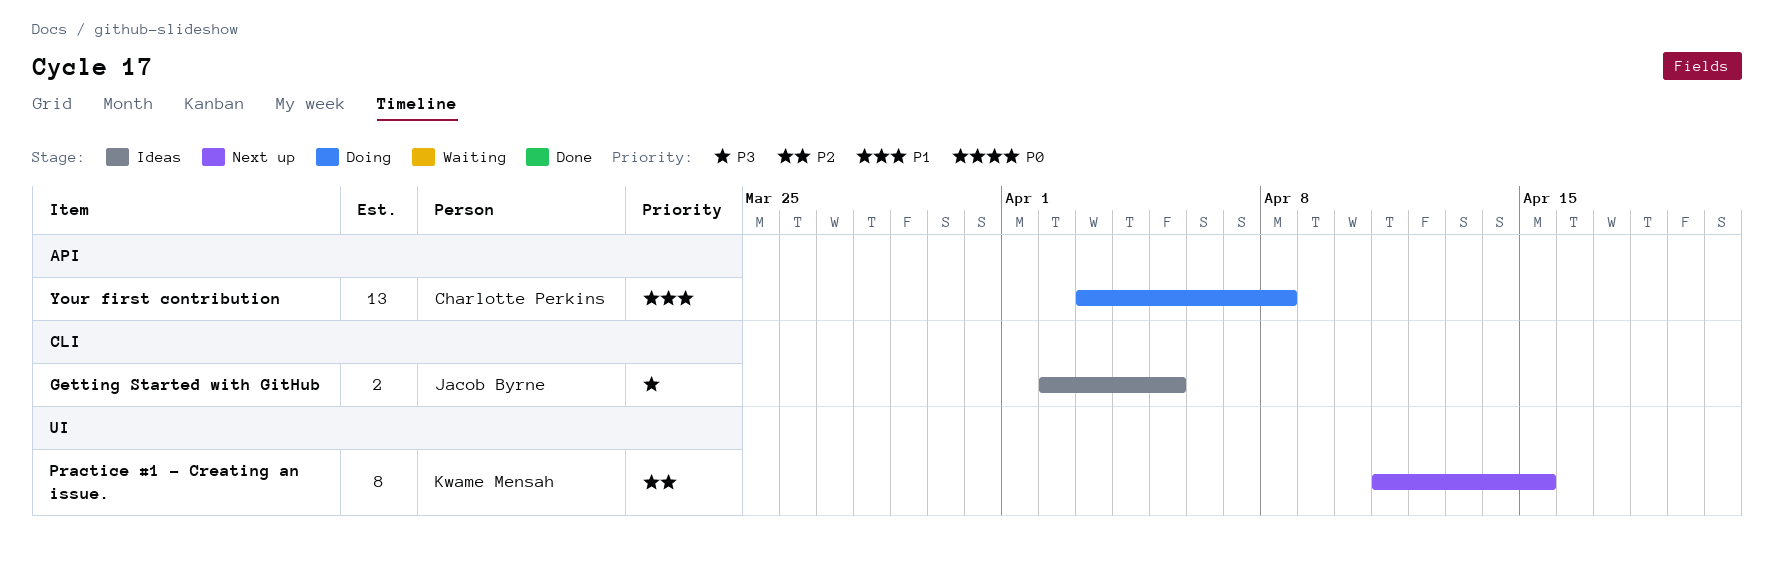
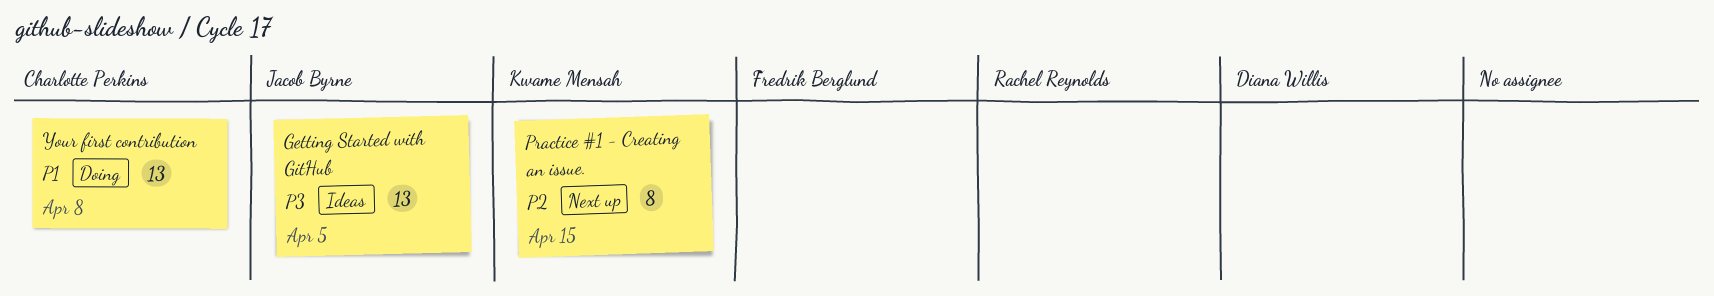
Getting Started with GitHub, estimate: 2 -> 13

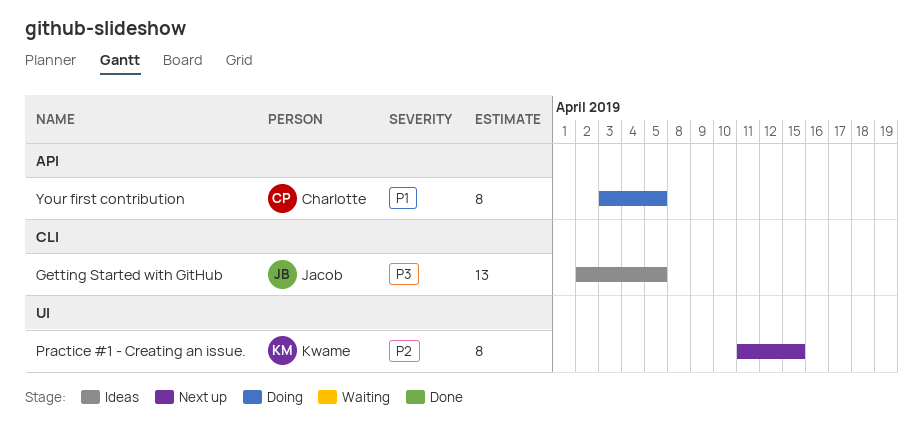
Your first contribution, estimate: 13 -> 8
Your first contribution, due: Apr 8 -> Apr 5

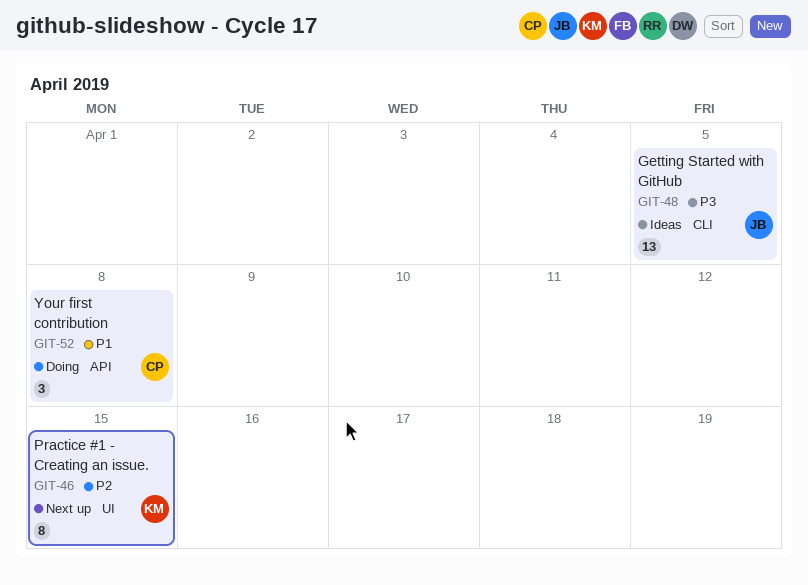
Your first contribution, estimate: 8 -> 3
Your first contribution, due: Apr 5 -> Apr 8

